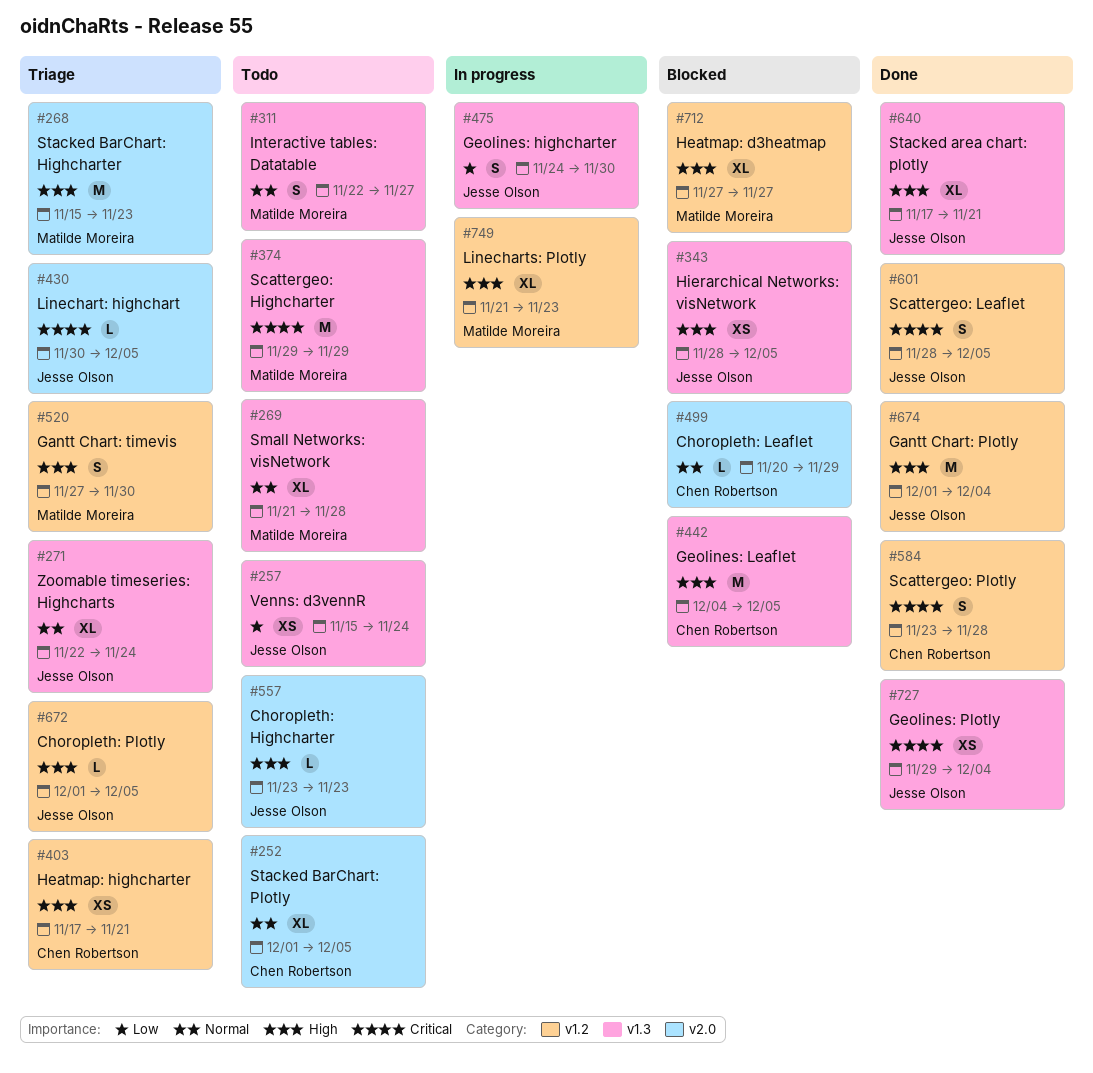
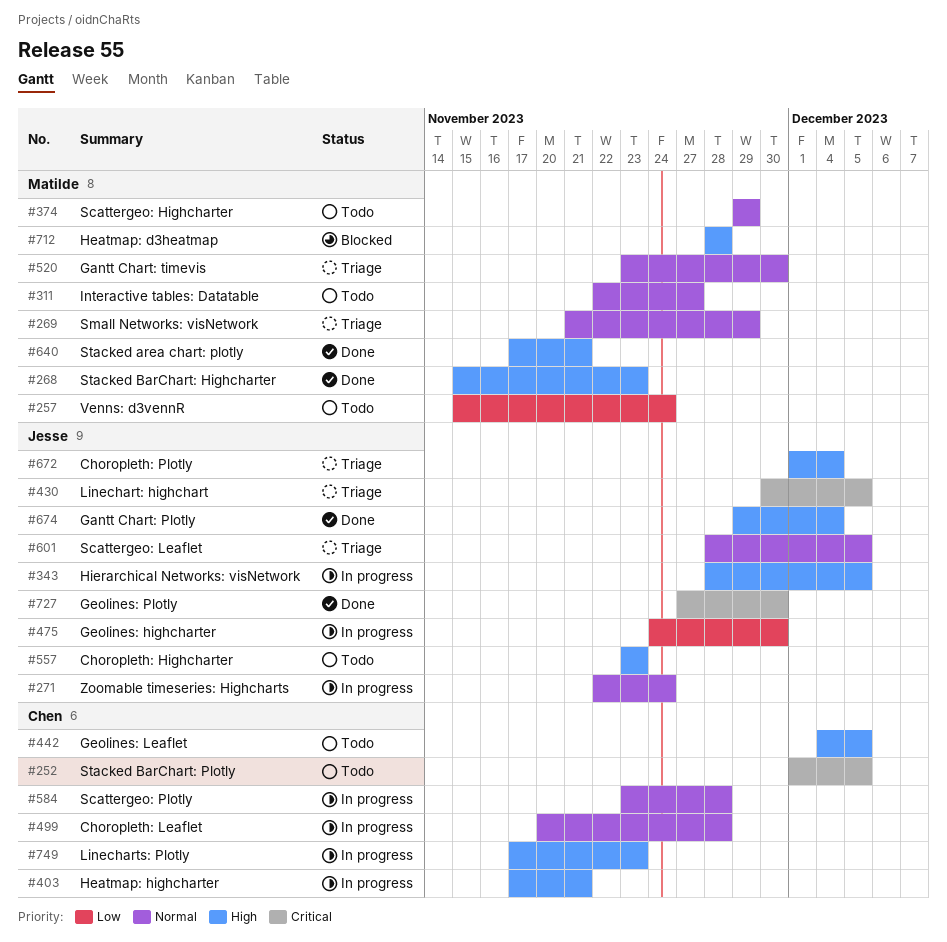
#252, priority: Normal -> Critical
#257, owner: Jesse Olson -> Matilde Moreira
#268, status: Triage -> Done
#269, status: Todo -> Triage
#269, due: Nov 28 -> Nov 29
#271, status: Triage -> In progress
#343, status: Blocked -> In progress
#374, priority: Critical -> Normal
#403, status: Triage -> In progress
#442, status: Blocked -> Todo
#499, status: Blocked -> In progress
#499, due: Nov 29 -> Nov 28
#520, priority: High -> Normal
#520, start: Nov 27 -> Nov 23
#584, status: Done -> In progress
#584, priority: Critical -> Normal
#601, status: Done -> Triage
#601, priority: Critical -> Normal
#640, owner: Jesse Olson -> Matilde Moreira
#672, due: Dec 5 -> Dec 4
#674, start: Dec 1 -> Nov 29
#712, start: Nov 27 -> Nov 28
#712, due: Nov 27 -> Nov 28
#727, start: Nov 29 -> Nov 27
#727, due: Dec 4 -> Nov 30
#749, owner: Matilde Moreira -> Chen Robertson
#749, start: Nov 21 -> Nov 17

